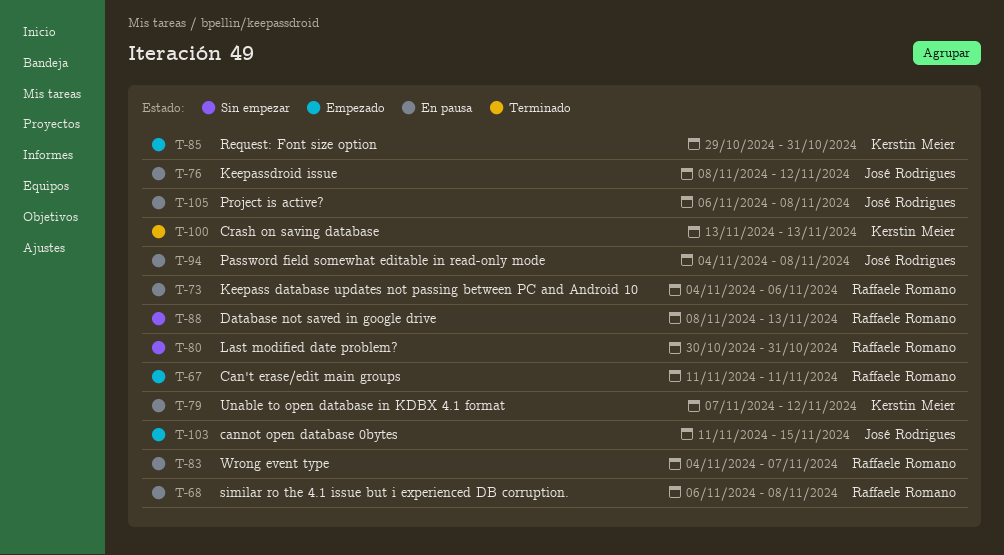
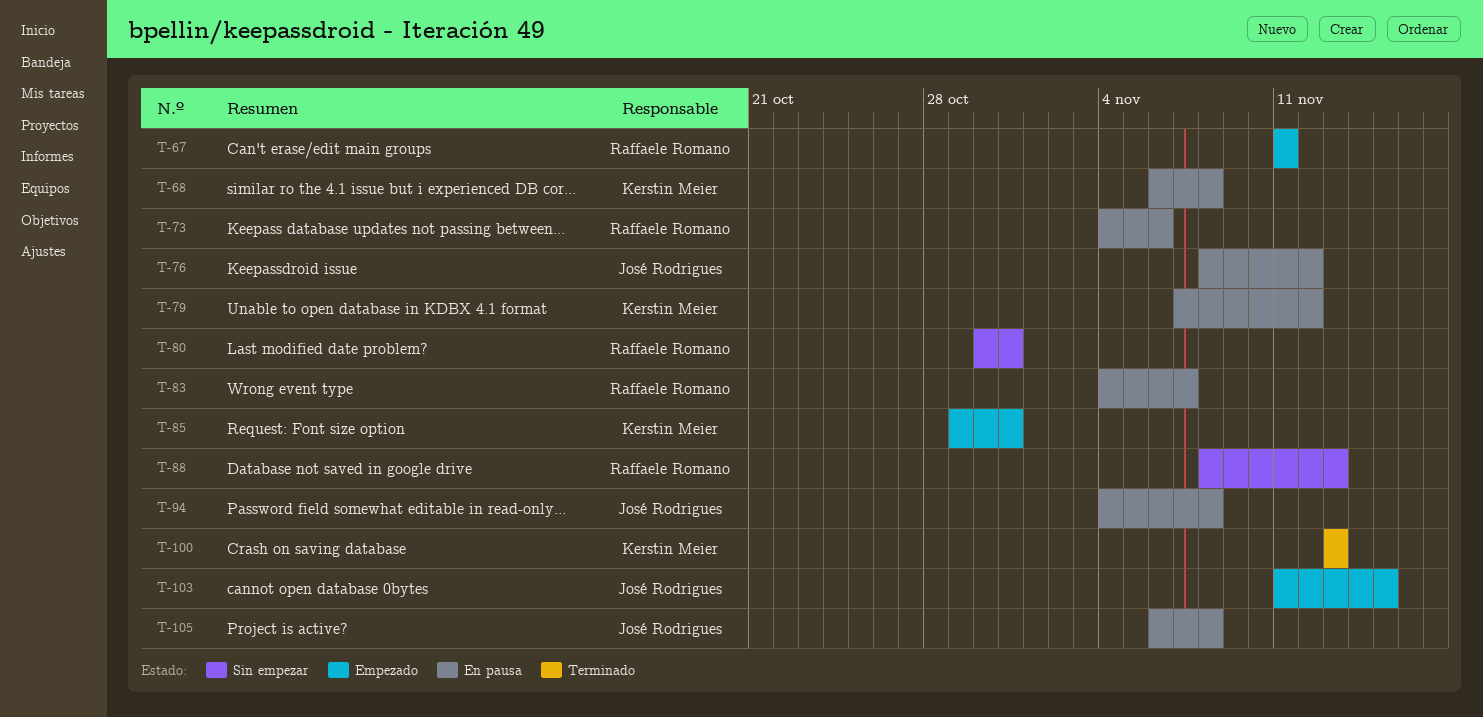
T-68, owner: Raffaele Romano -> Kerstin Meier

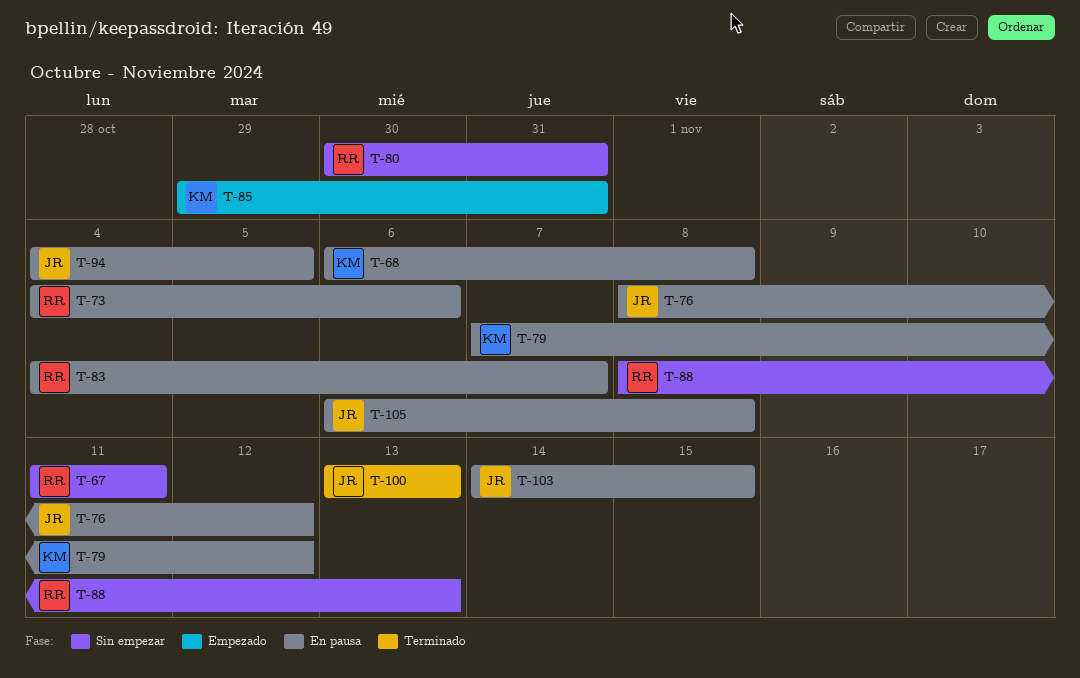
T-67, status: Empezado -> Sin empezar
T-94, due: Nov 8 -> Nov 5
T-100, owner: Kerstin Meier -> José Rodrigues
T-103, status: Empezado -> En pausa
T-103, start: Nov 11 -> Nov 14

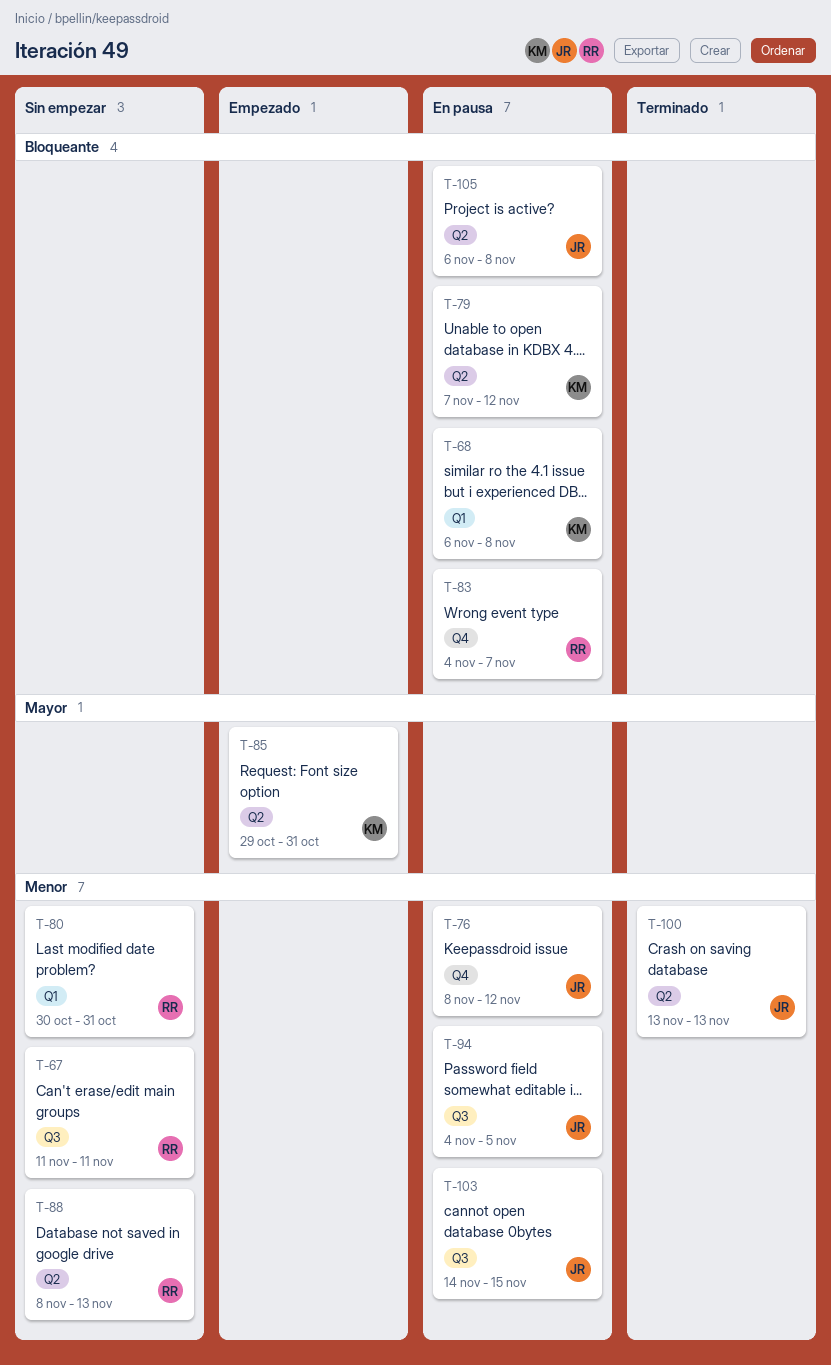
T-73: present -> none

